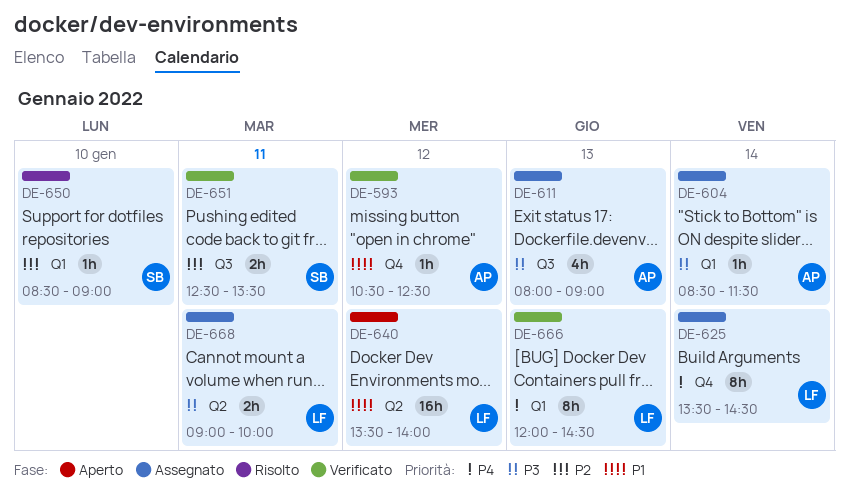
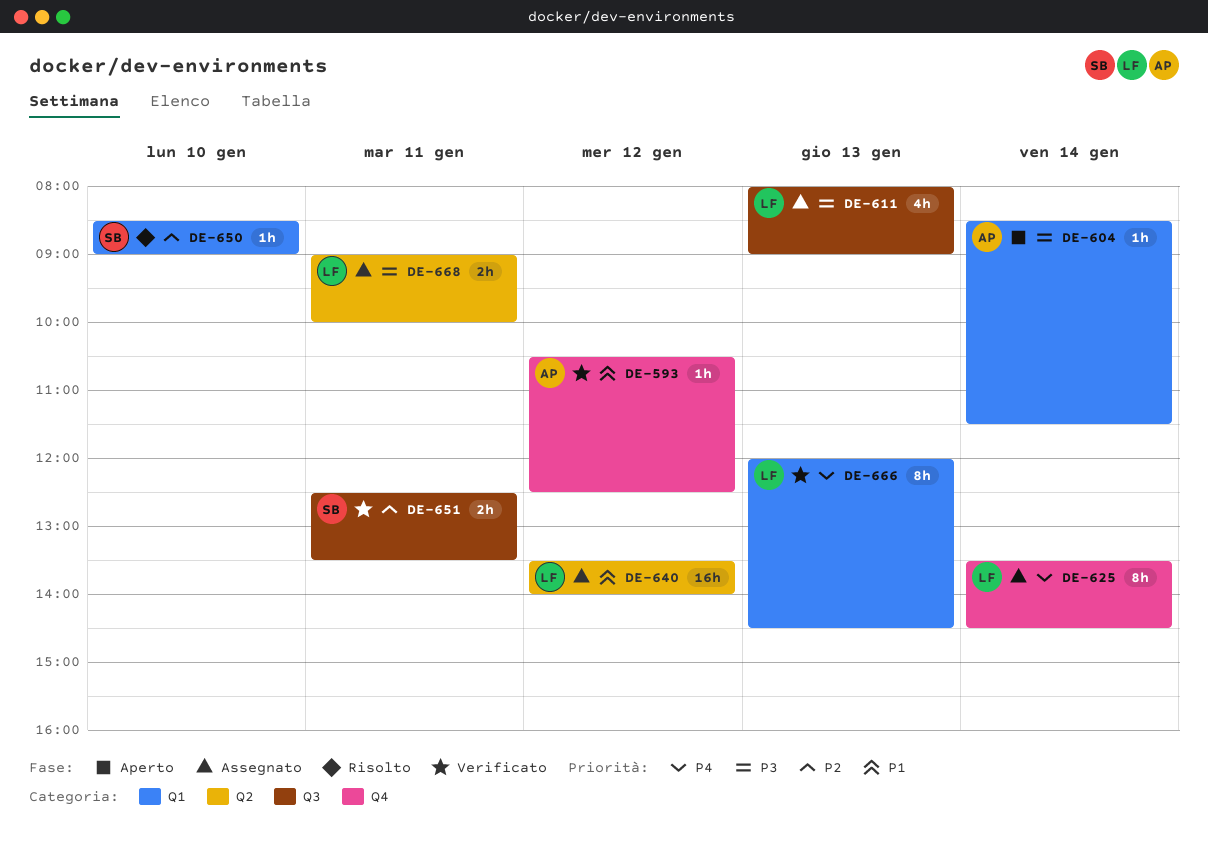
DE-604, status: Assegnato -> Aperto
DE-611, owner: AP -> LF
DE-640, status: Aperto -> Assegnato

